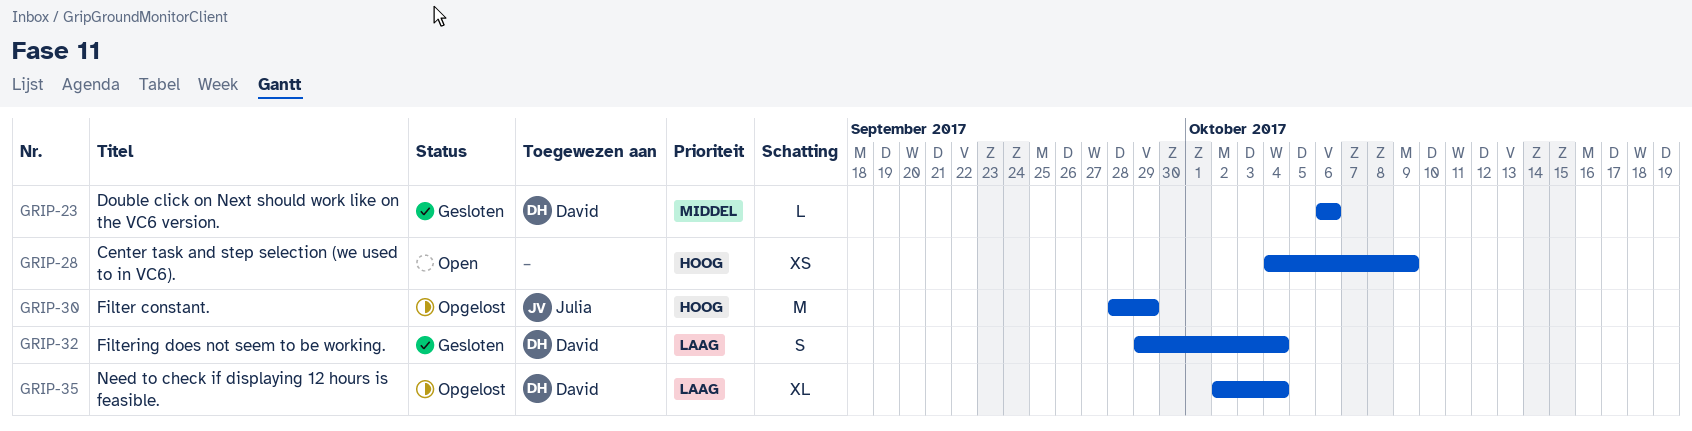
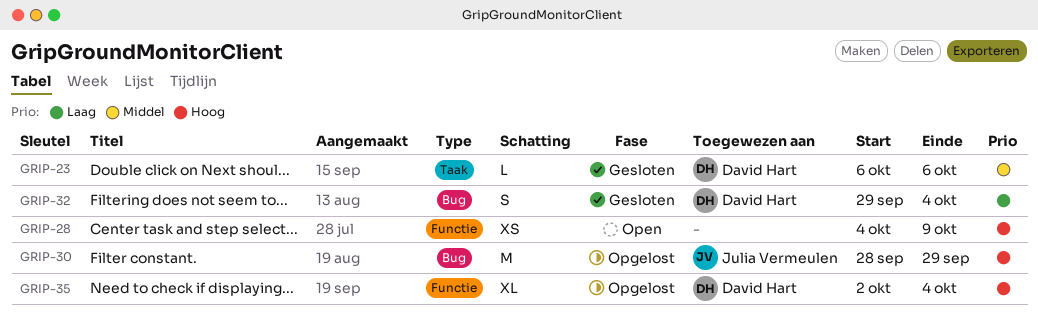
GRIP-35, priority: Laag -> Hoog

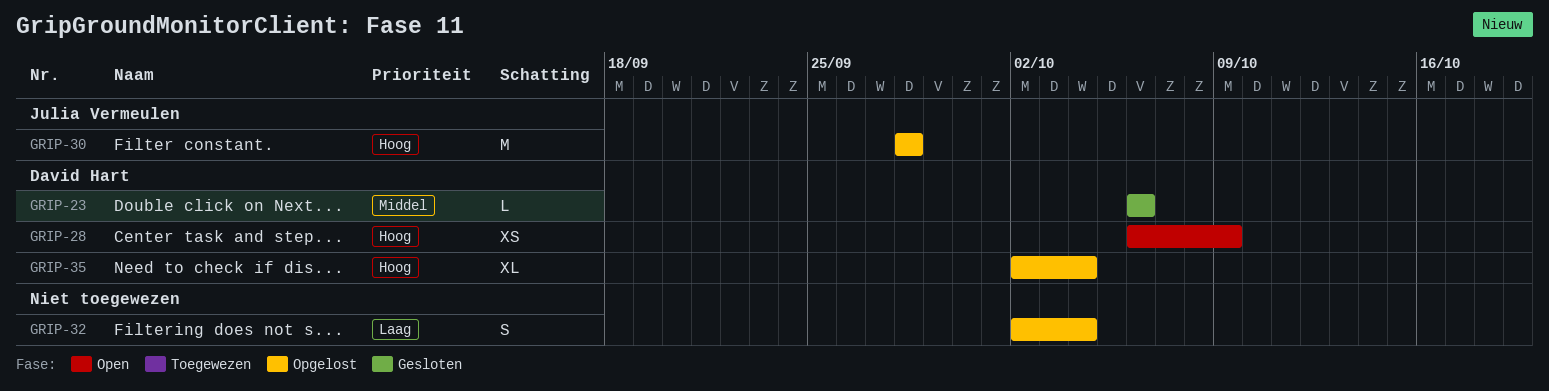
GRIP-28, owner: none -> David Hart
GRIP-28, start: Oct 4 -> Oct 6
GRIP-30, due: Sep 29 -> Sep 28
GRIP-32, status: Gesloten -> Opgelost
GRIP-32, owner: David Hart -> none
GRIP-32, start: Sep 29 -> Oct 2

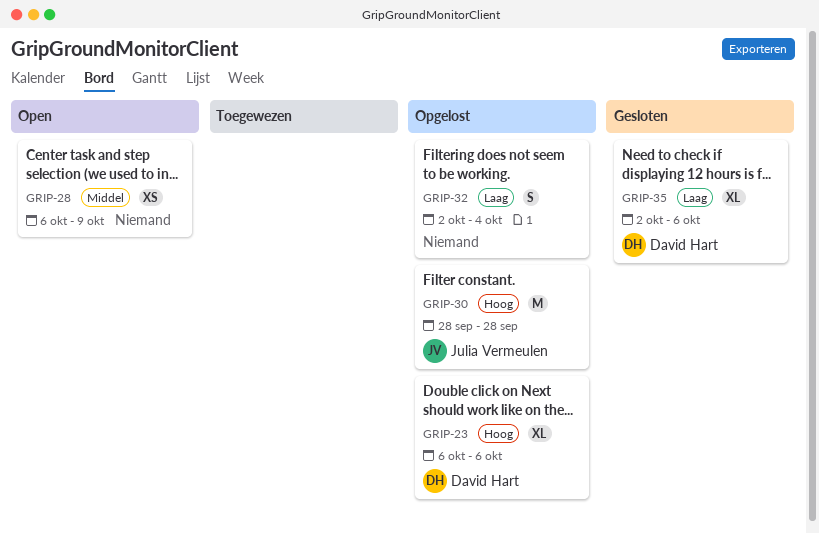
GRIP-23, status: Gesloten -> Opgelost
GRIP-23, priority: Middel -> Hoog
GRIP-23, estimate: L -> XL
GRIP-28, owner: David Hart -> none
GRIP-28, priority: Hoog -> Middel
GRIP-35, status: Opgelost -> Gesloten
GRIP-35, priority: Hoog -> Laag
GRIP-35, due: Oct 4 -> Oct 6

